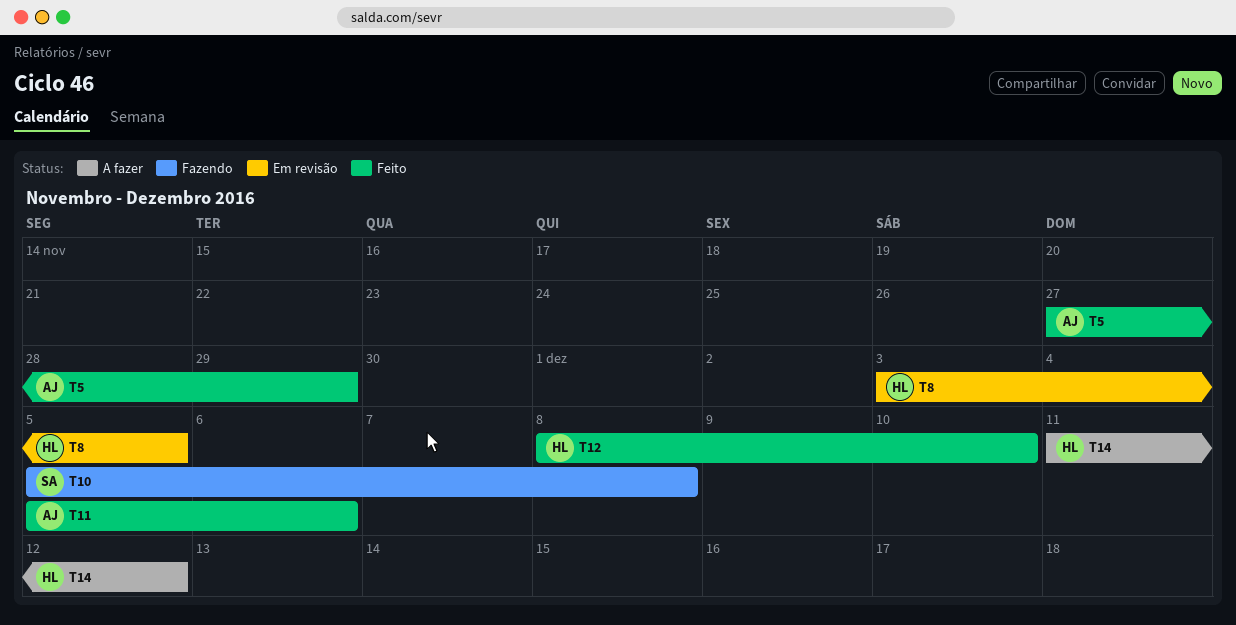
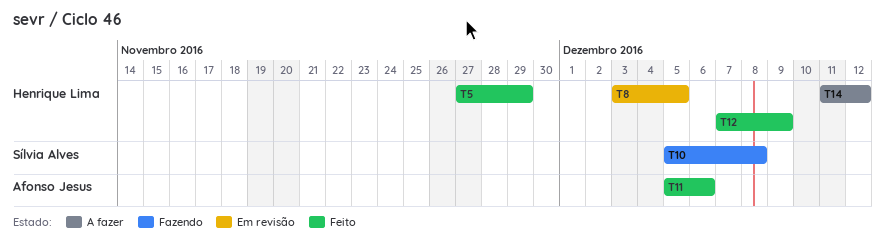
T5, owner: Afonso Jesus -> Henrique Lima
T12, start: Dec 8 -> Dec 7
T12, due: Dec 10 -> Dec 9

